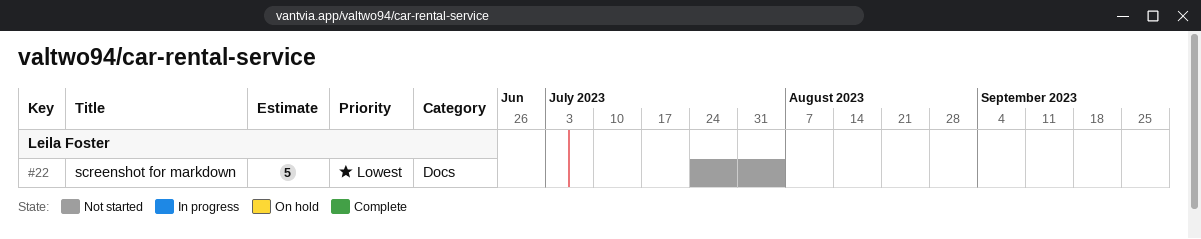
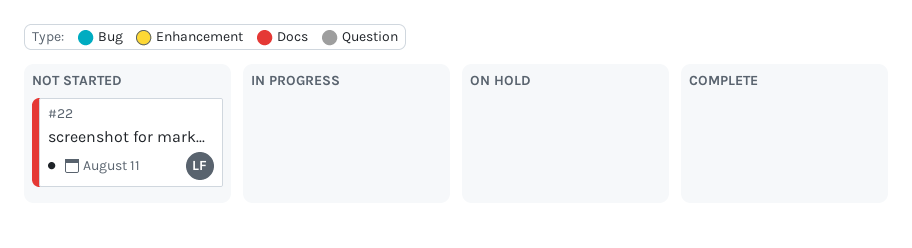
#22, estimate: 5 -> 1
#22, due: Aug 4 -> Aug 11

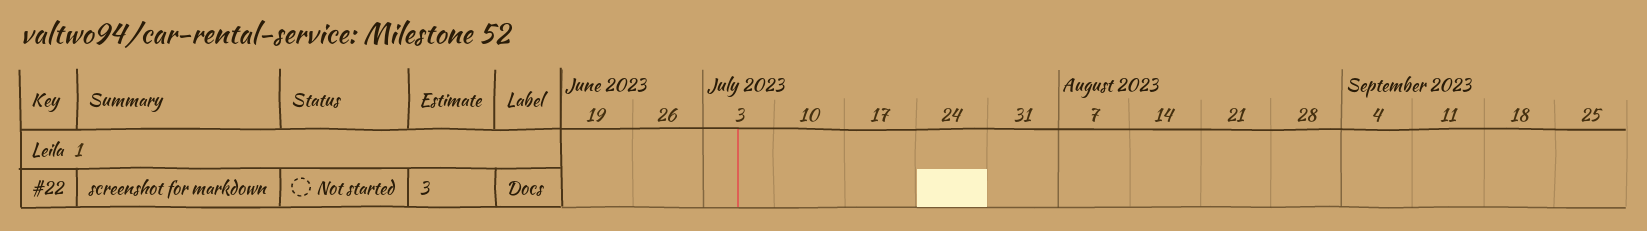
#22, estimate: 1 -> 3
#22, due: Aug 11 -> Jul 28

